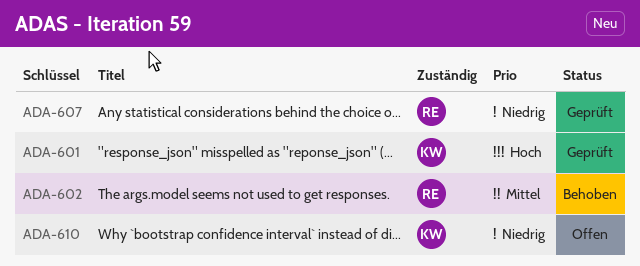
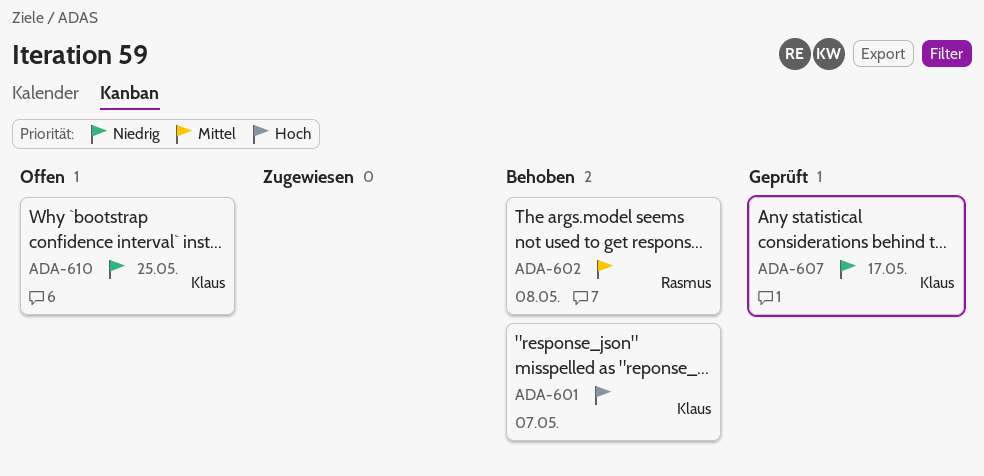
ADA-601, status: Geprüft -> Behoben
ADA-607, owner: Rasmus -> Klaus

